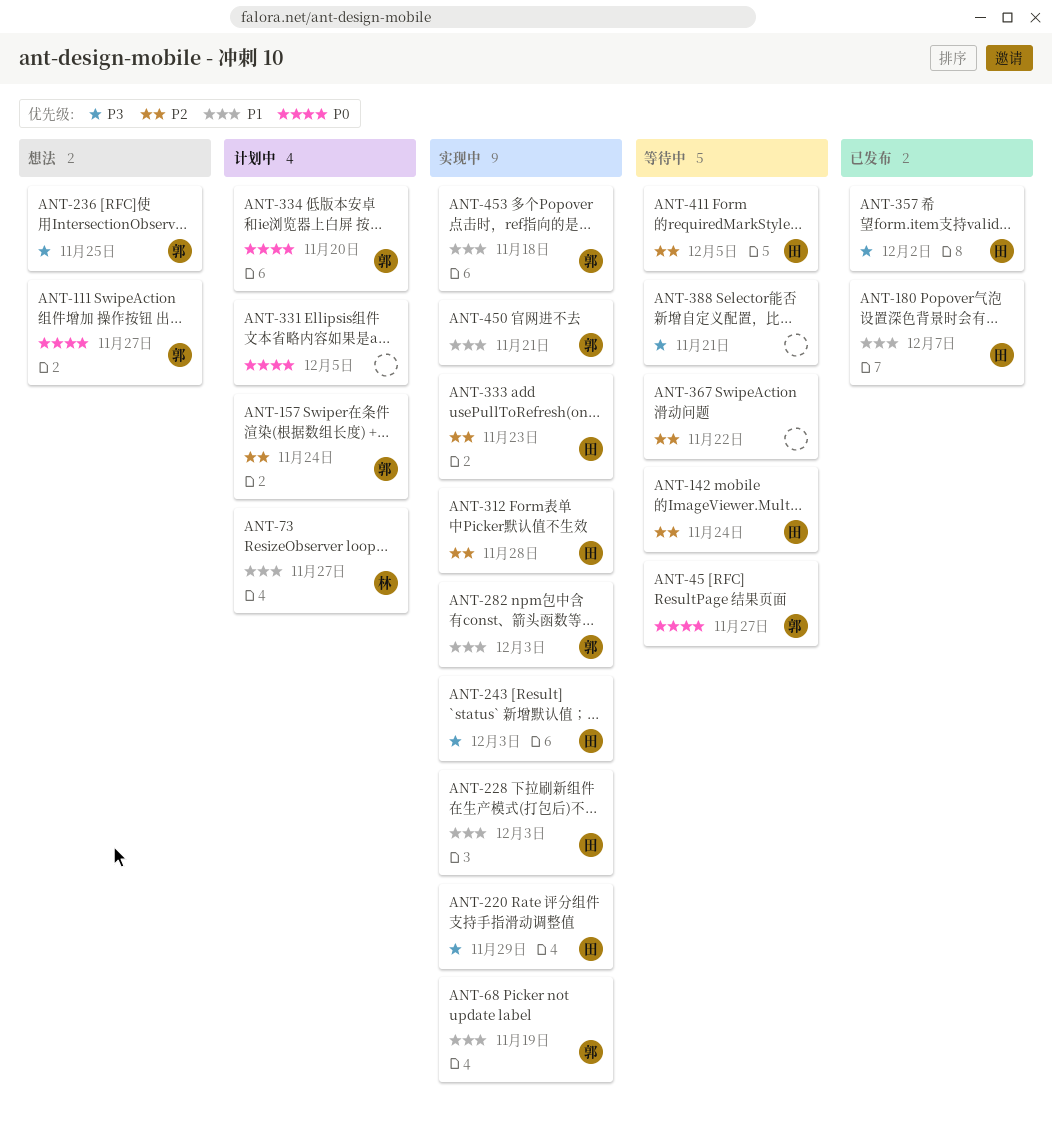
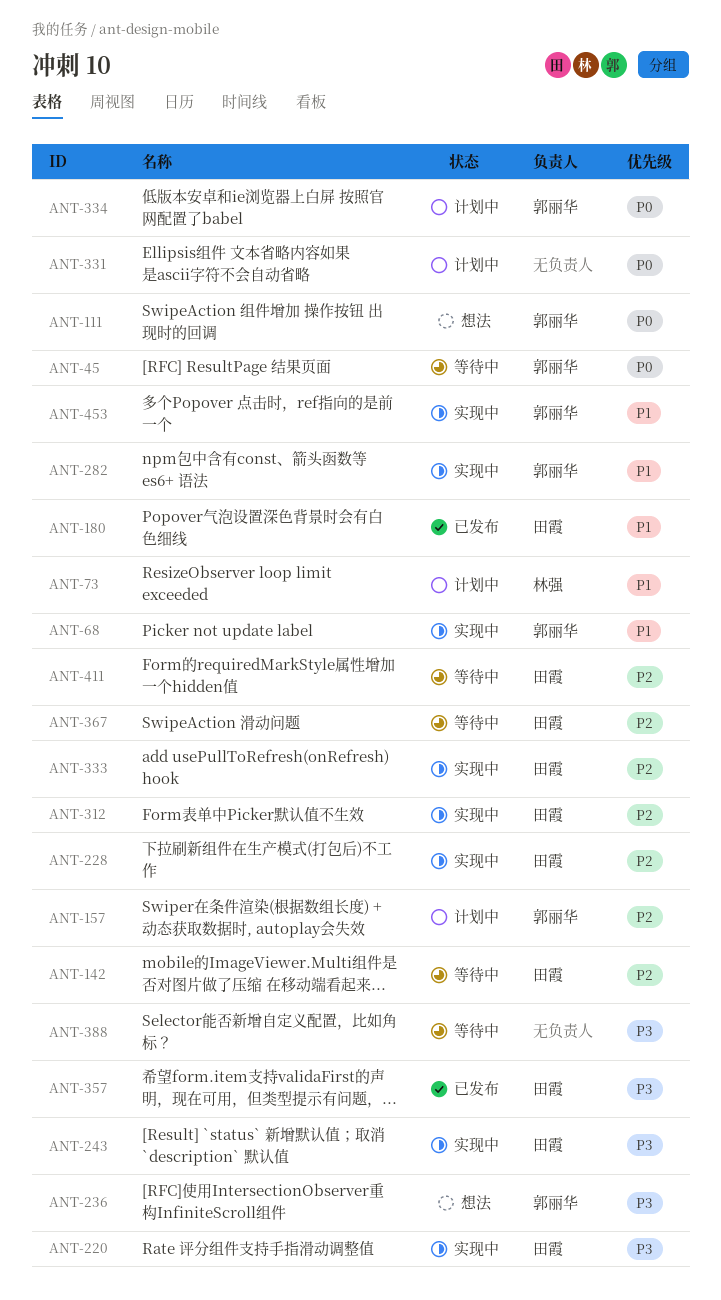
ANT-228, priority: P1 -> P2
ANT-367, owner: none -> 田霞
ANT-450: present -> none

